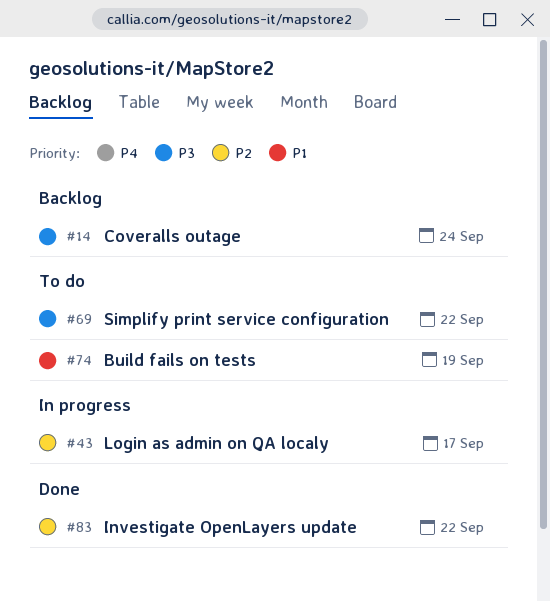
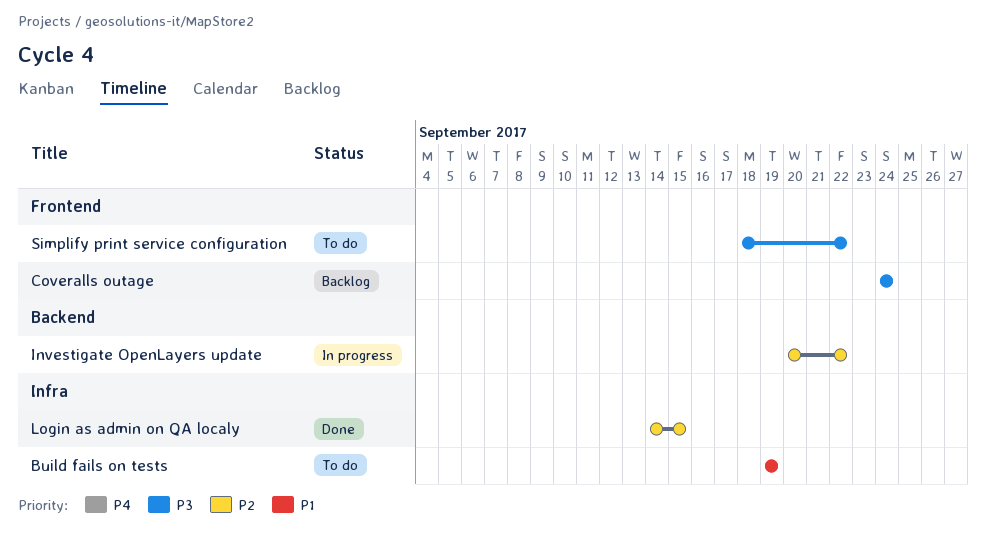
Investigate OpenLayers update, status: Done -> In progress
Login as admin on QA localy, status: In progress -> Done
Login as admin on QA localy, due: Sep 17 -> Sep 15

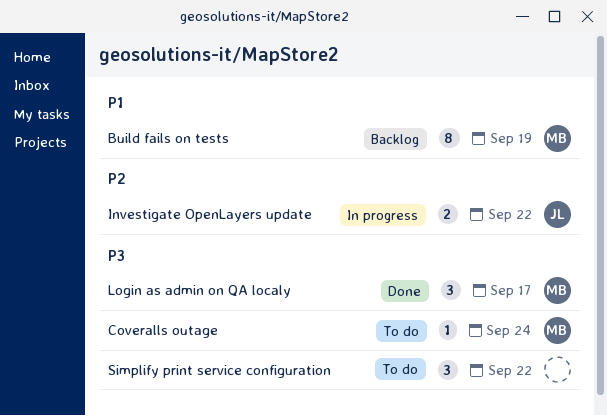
Build fails on tests, status: To do -> Backlog
Coveralls outage, status: Backlog -> To do
Login as admin on QA localy, priority: P2 -> P3
Login as admin on QA localy, due: Sep 15 -> Sep 17

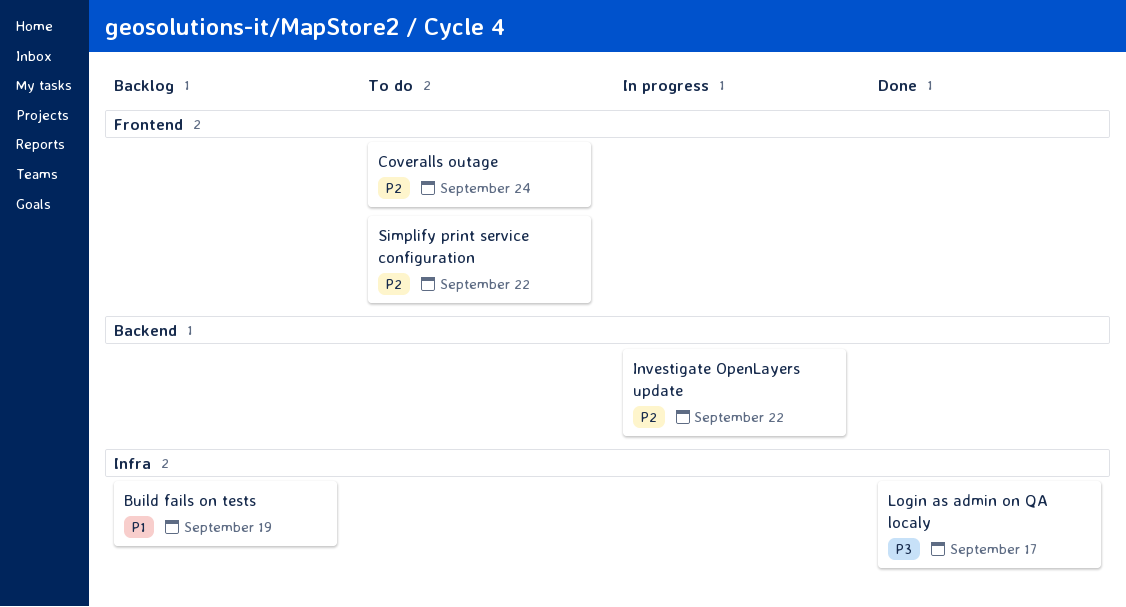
Coveralls outage, priority: P3 -> P2
Simplify print service configuration, priority: P3 -> P2

